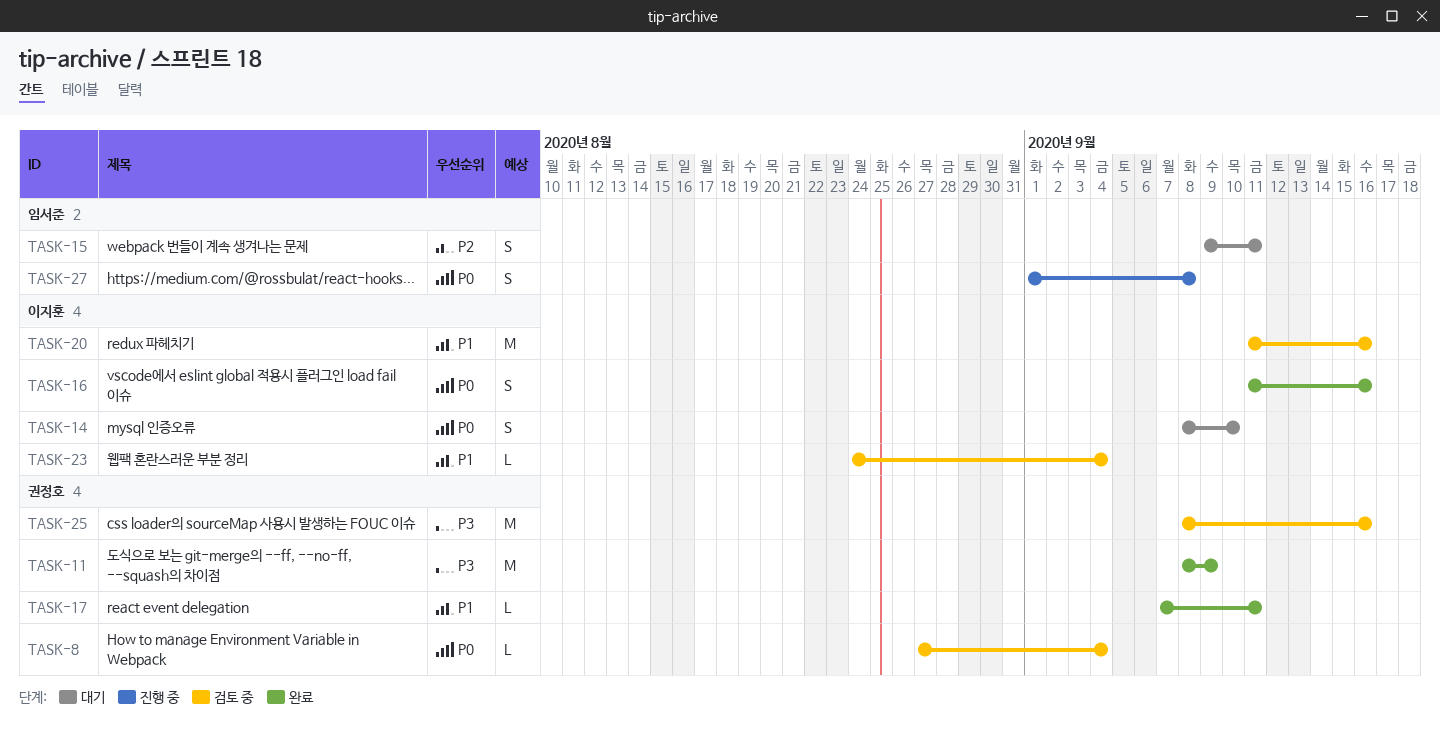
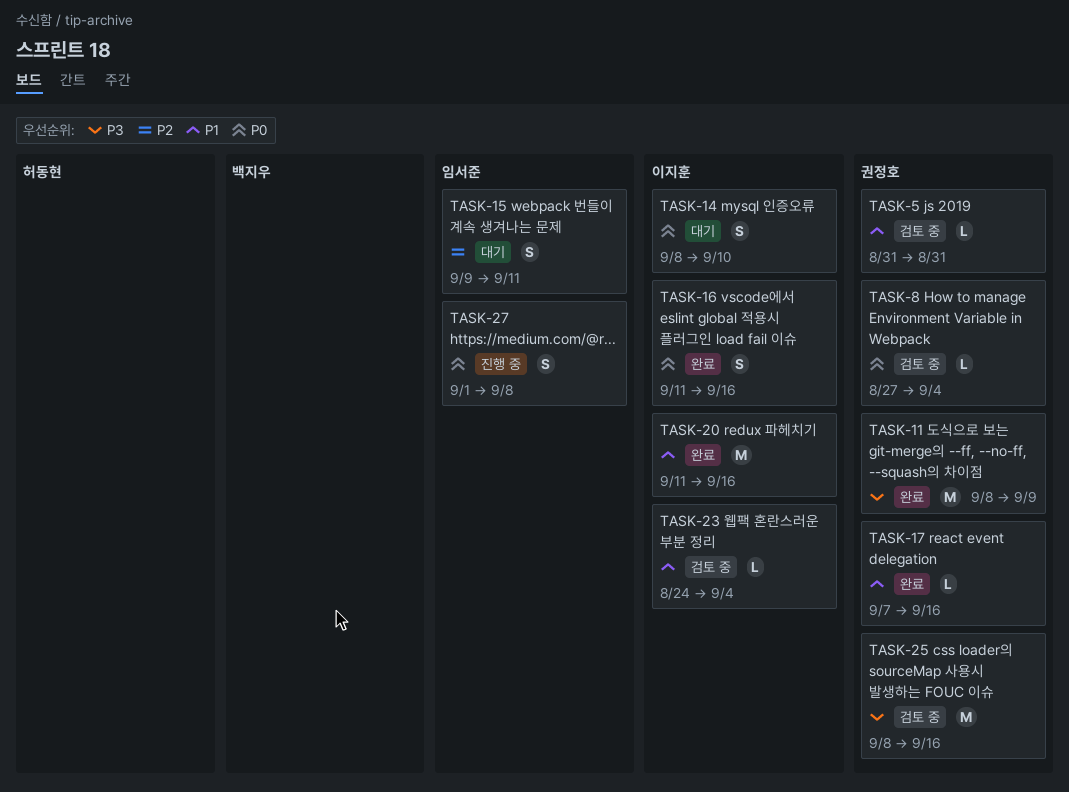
TASK-5: none -> present
TASK-17, due: Sep 11 -> Sep 16
TASK-20, status: 검토 중 -> 완료

